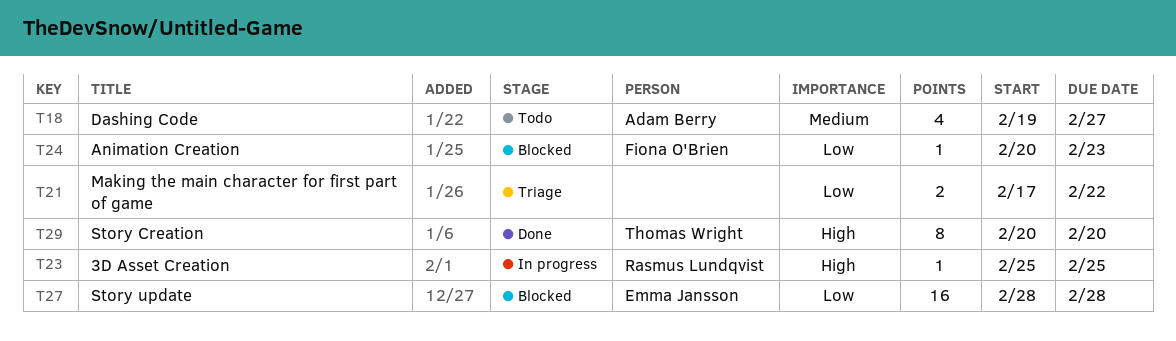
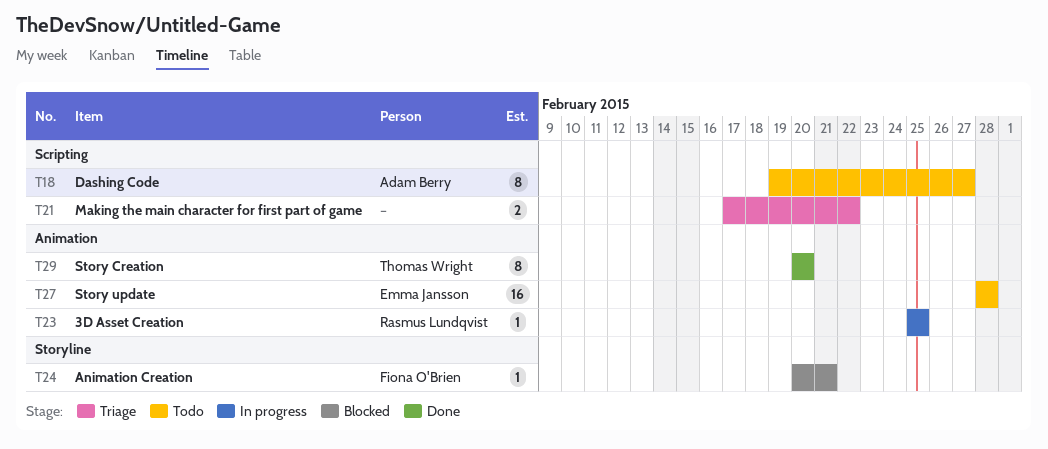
T18, estimate: 4 -> 8
T24, due: Feb 23 -> Feb 21
T27, status: Blocked -> Todo

